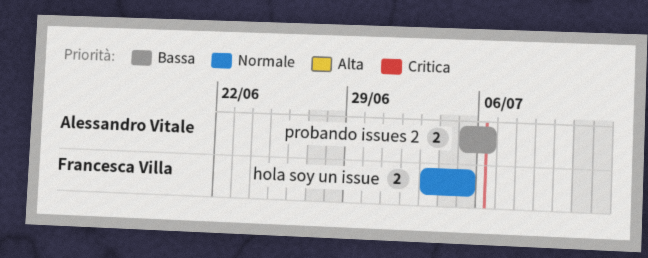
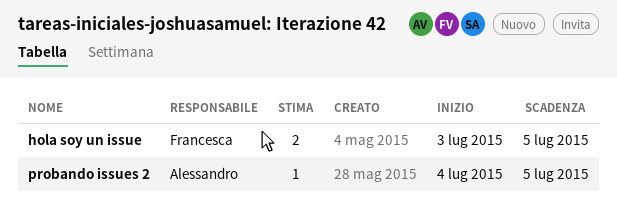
probando issues 2, estimate: 2 -> 1
probando issues 2, start: Jul 5 -> Jul 4
probando issues 2, due: Jul 6 -> Jul 5

